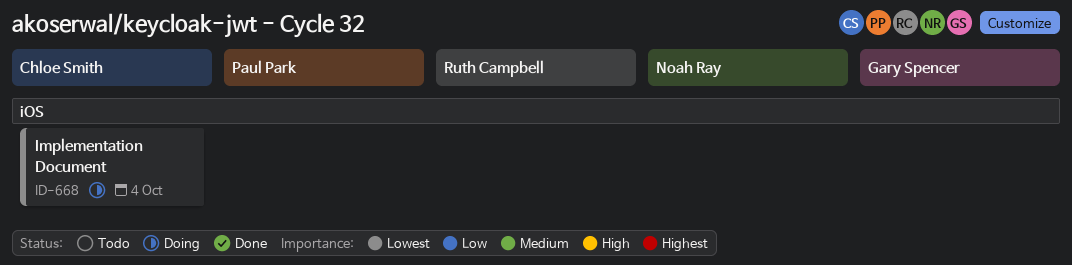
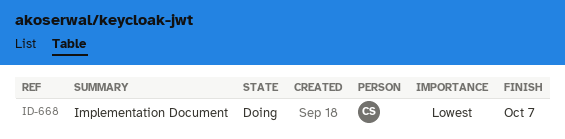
ID-668, due: Oct 4 -> Oct 7

